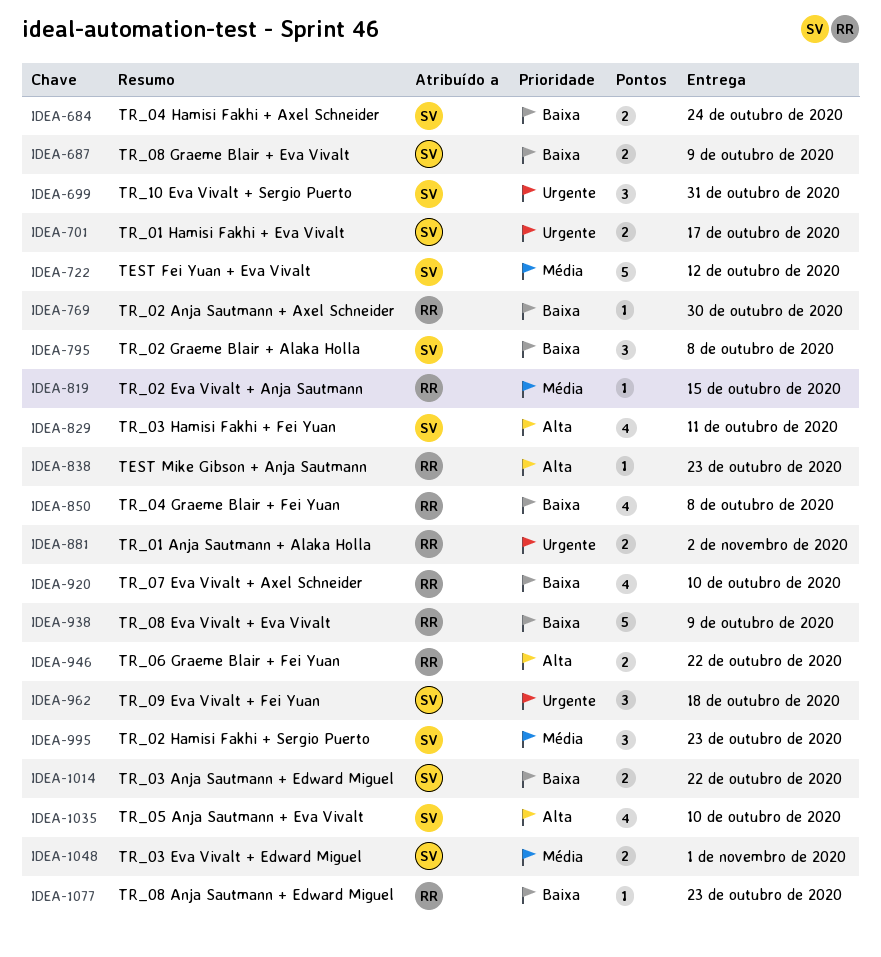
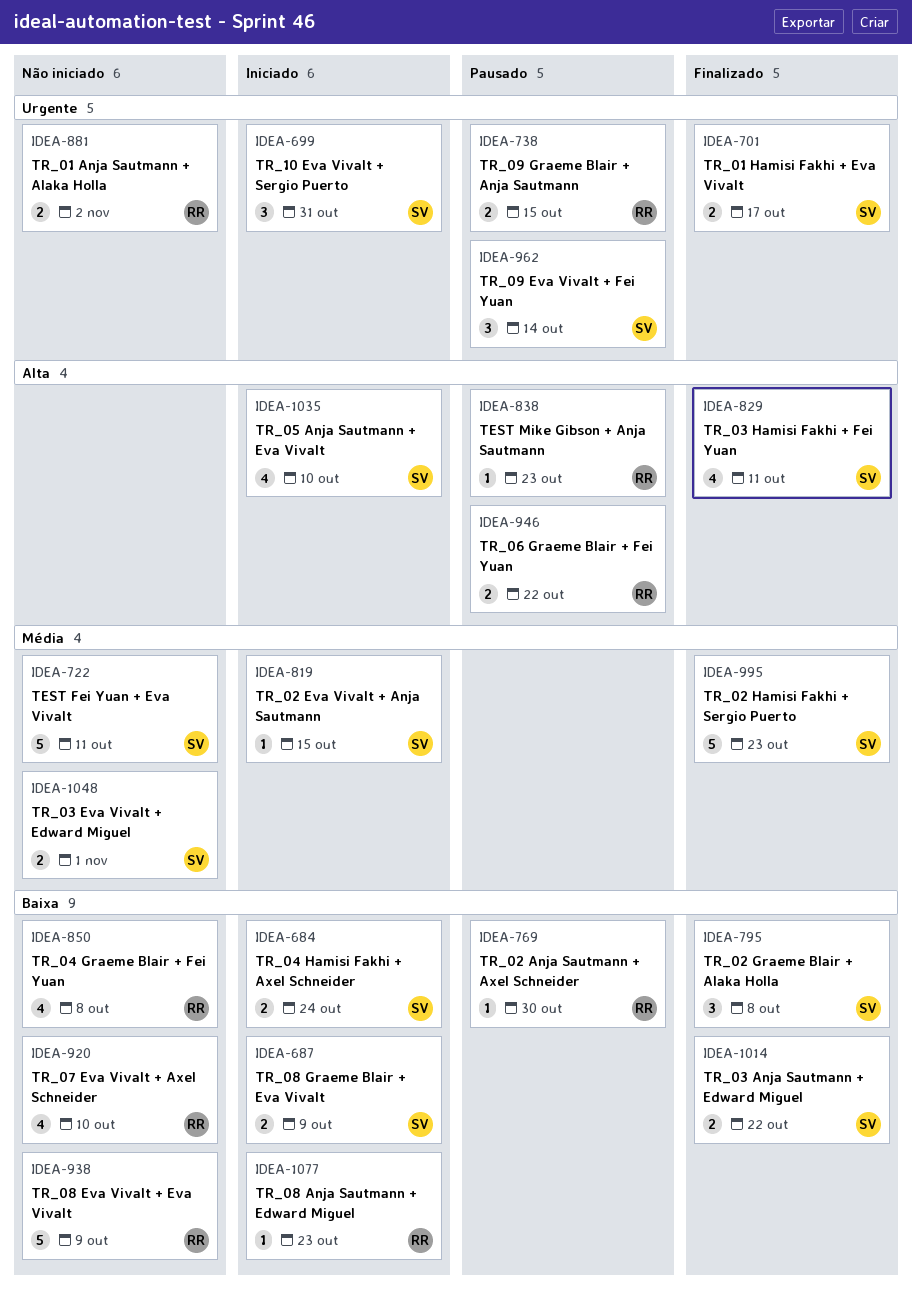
IDEA-722, due: Oct 12 -> Oct 11
IDEA-738: none -> present
IDEA-819, owner: RR -> SV
IDEA-962, due: Oct 18 -> Oct 14
IDEA-995, estimate: 3 -> 5

